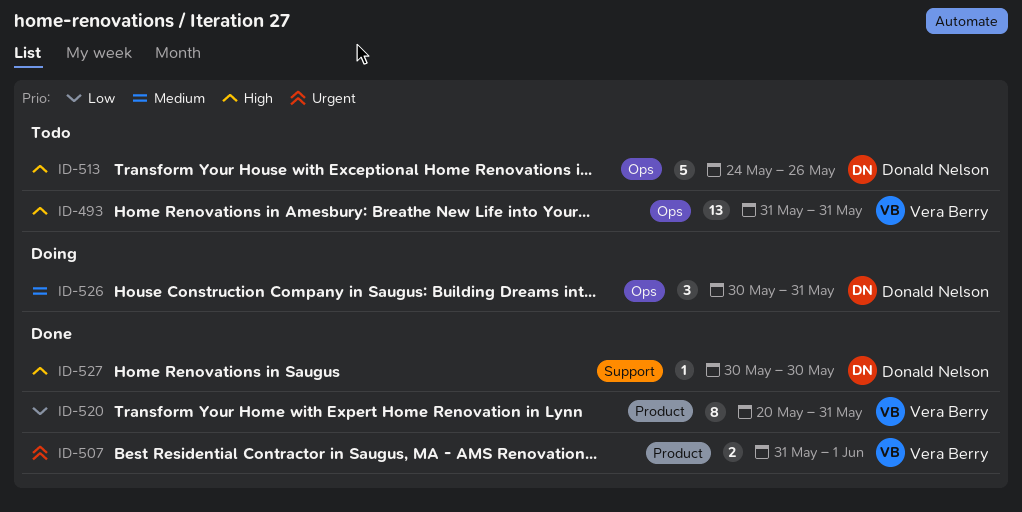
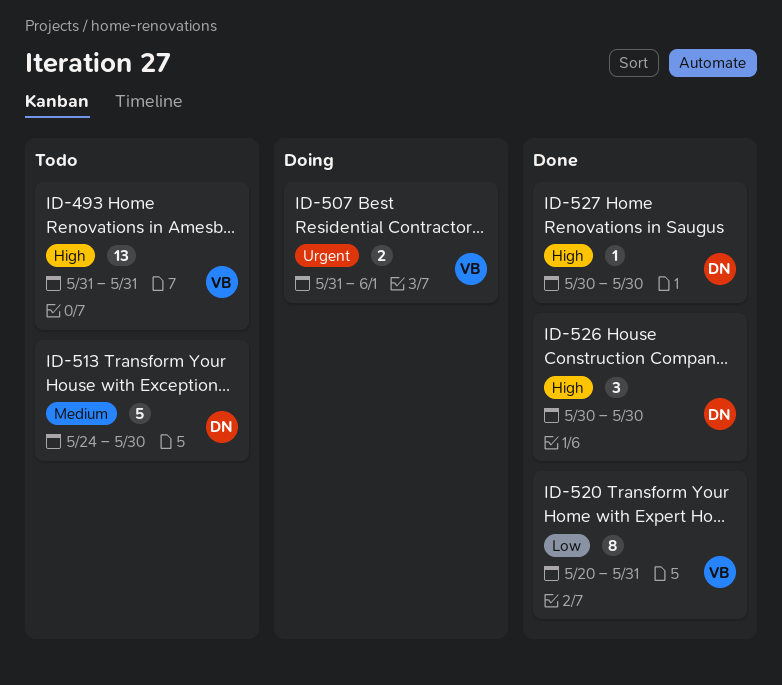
ID-507, status: Done -> Doing
ID-513, priority: High -> Medium
ID-513, due: May 26 -> May 30
ID-526, status: Doing -> Done
ID-526, priority: Medium -> High
ID-526, due: May 31 -> May 30

